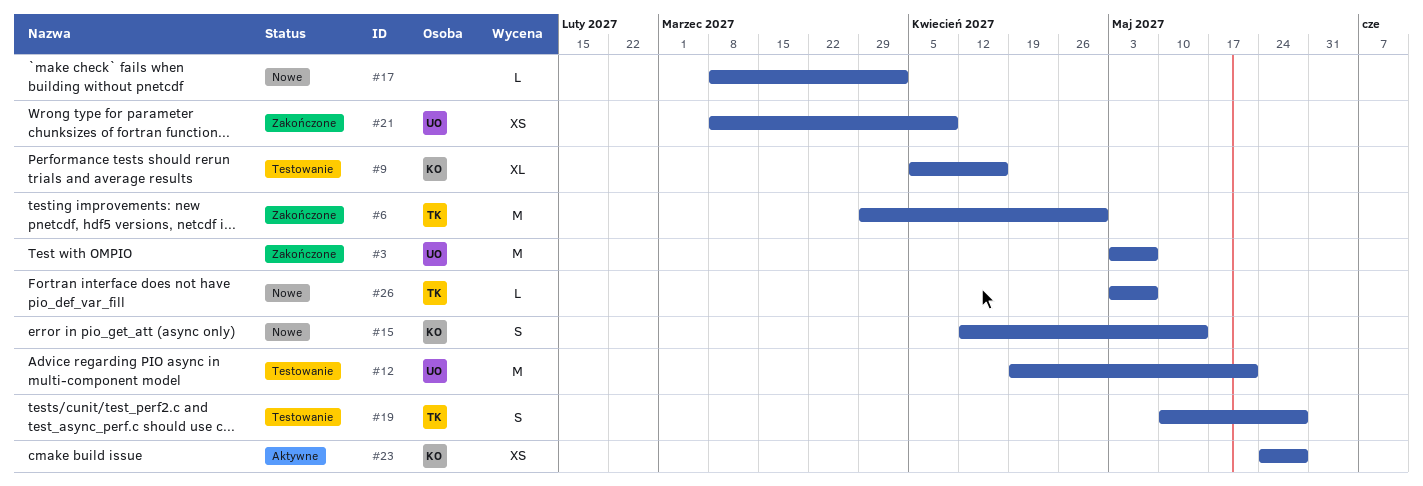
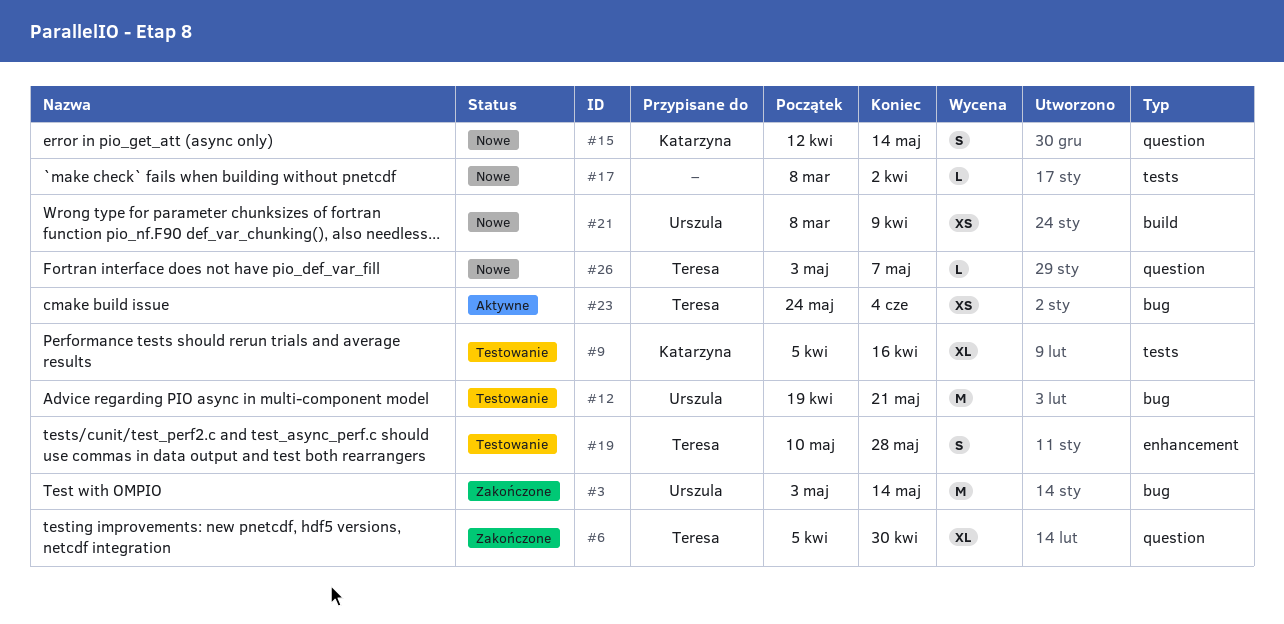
#3, due: May 7 -> May 14
#6, estimate: M -> XL
#6, start: Mar 29 -> Apr 5
#21, status: Zakończone -> Nowe
#23, owner: Katarzyna -> Teresa
#23, due: May 28 -> Jun 4

